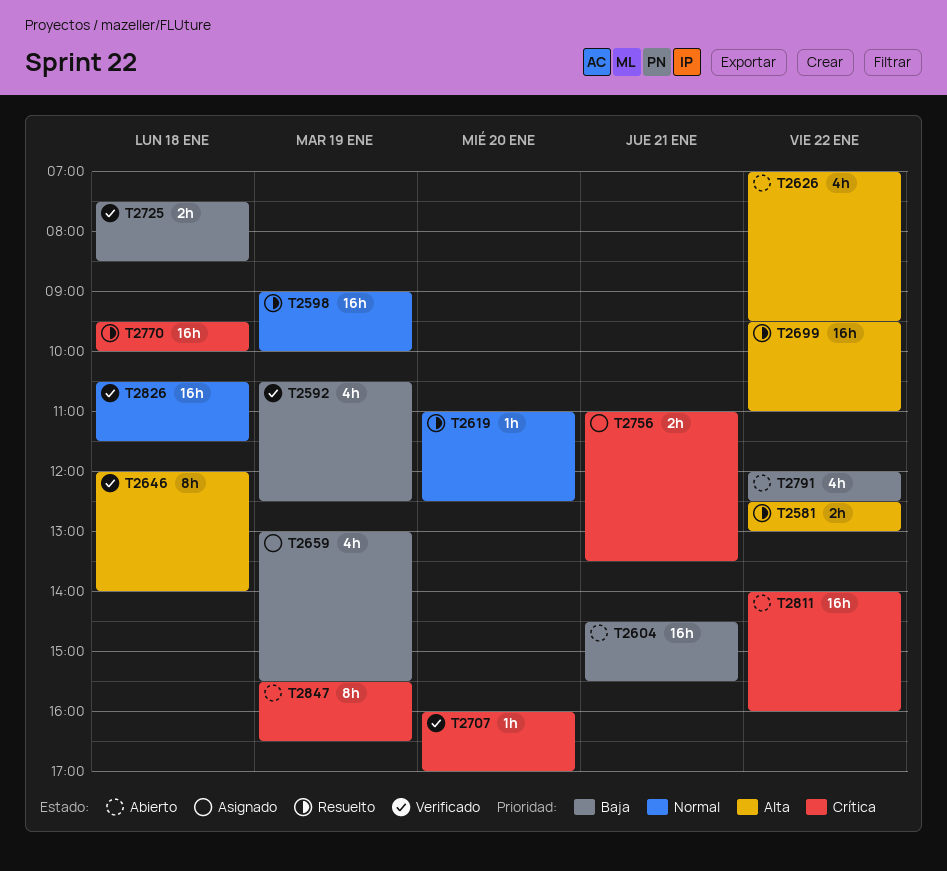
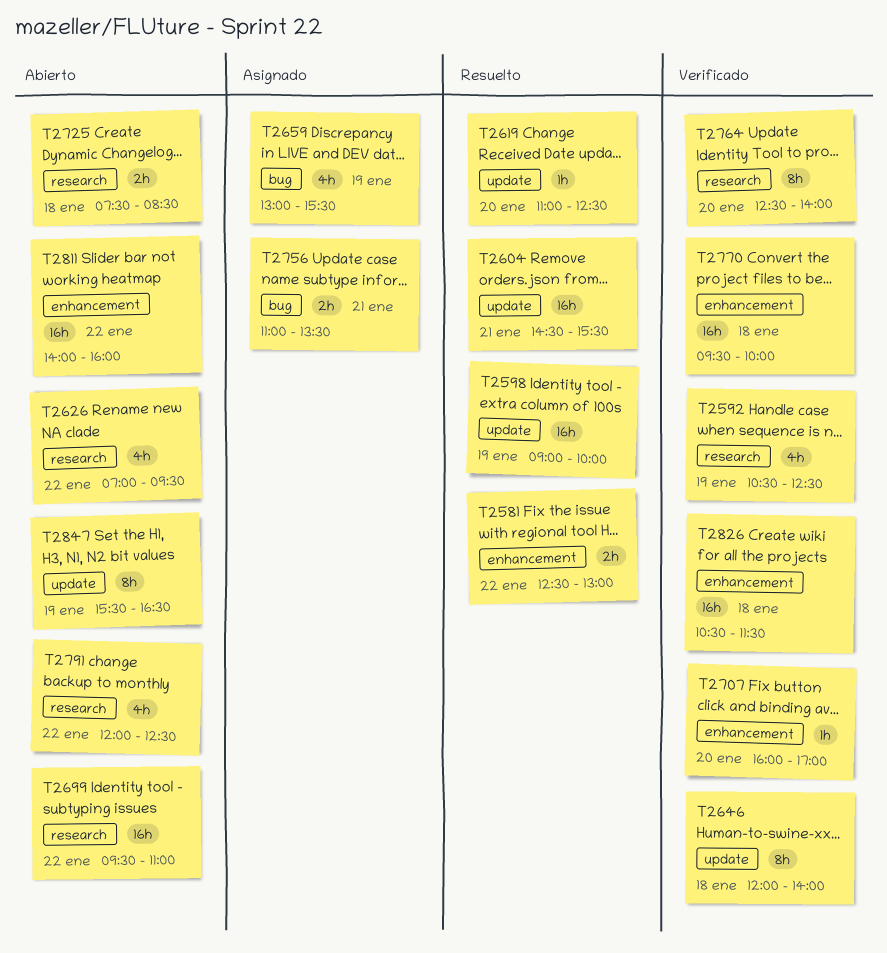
T2604, status: Abierto -> Resuelto
T2699, status: Resuelto -> Abierto
T2725, status: Verificado -> Abierto
T2764: none -> present
T2770, status: Resuelto -> Verificado

